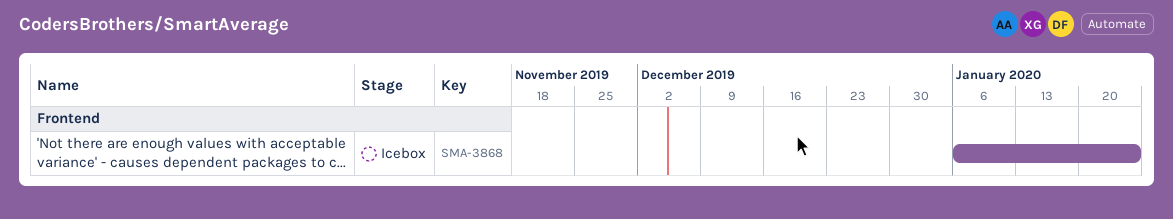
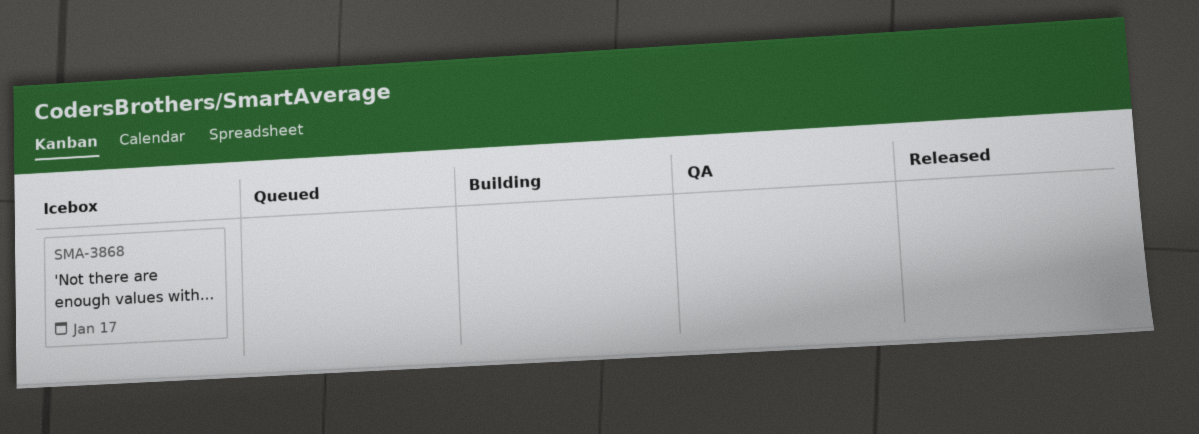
SMA-3868, due: Jan 24 -> Jan 17

